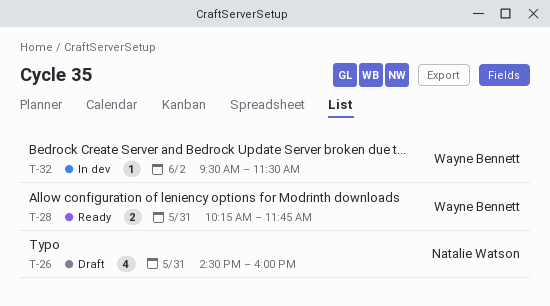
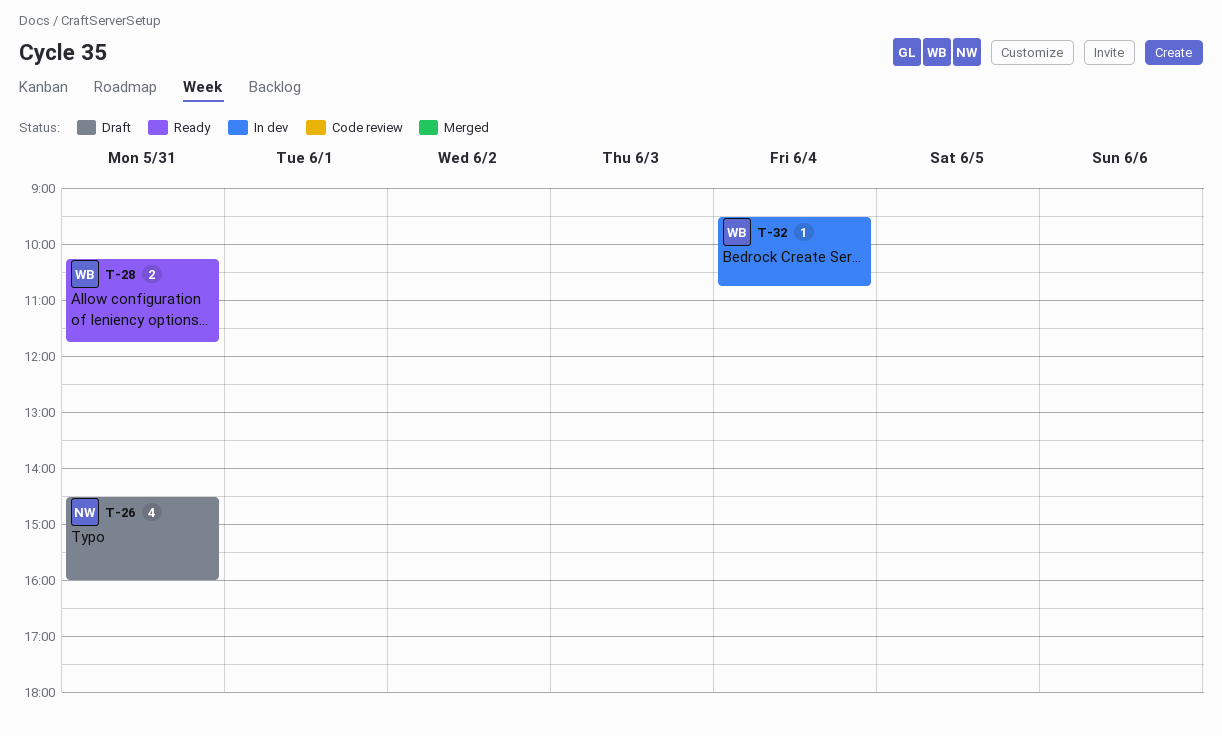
T-32, day: Jun 2 -> Jun 4
T-32, ends: 11:30 -> 10:45

